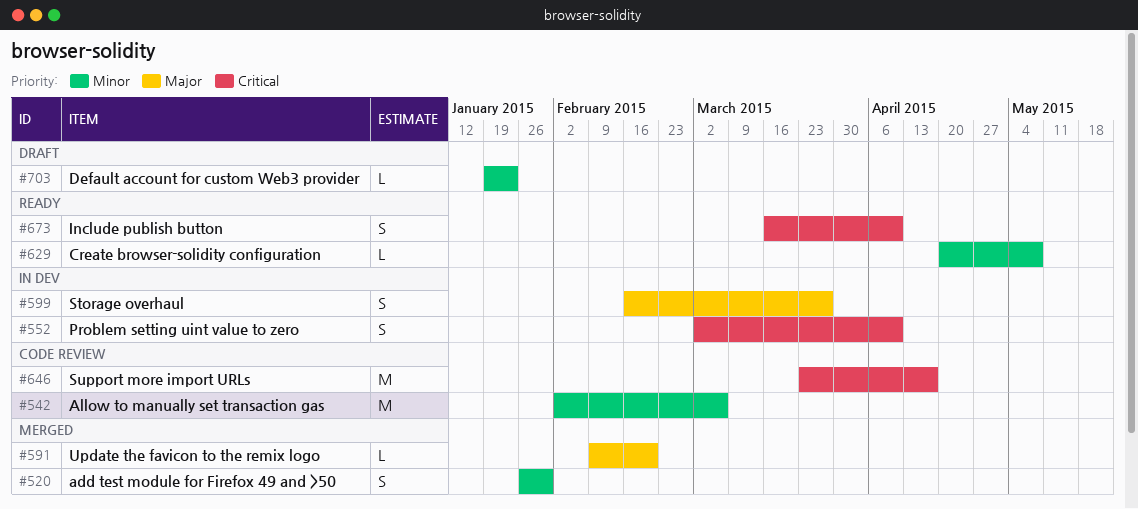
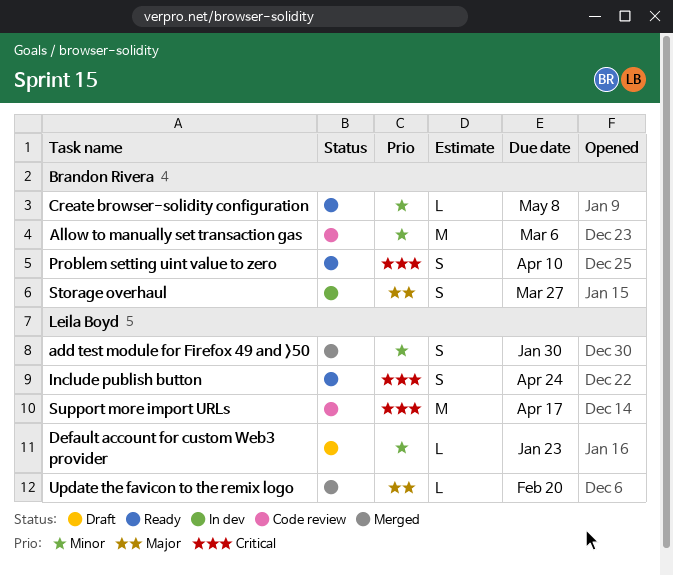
Include publish button, due: Apr 10 -> Apr 24
Problem setting uint value to zero, status: In dev -> Ready

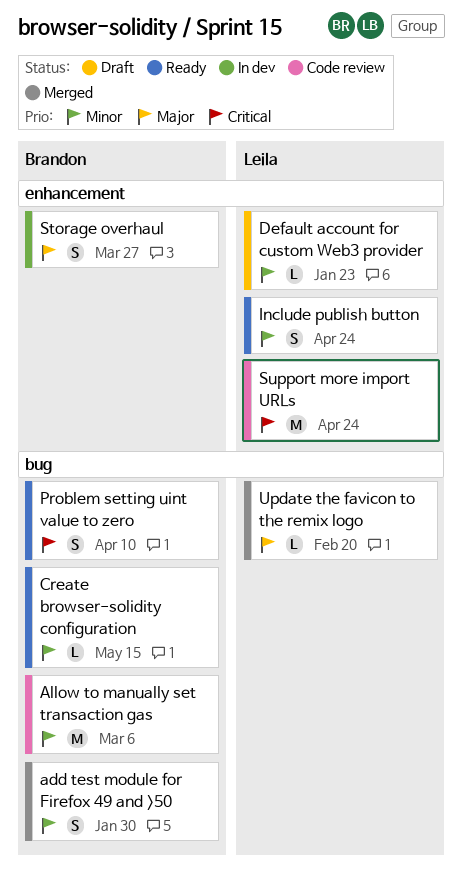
add test module for Firefox 49 and >50, owner: Leila Boyd -> Brandon Rivera
Create browser-solidity configuration, due: May 8 -> May 15
Include publish button, priority: Critical -> Minor
Support more import URLs, due: Apr 17 -> Apr 24

